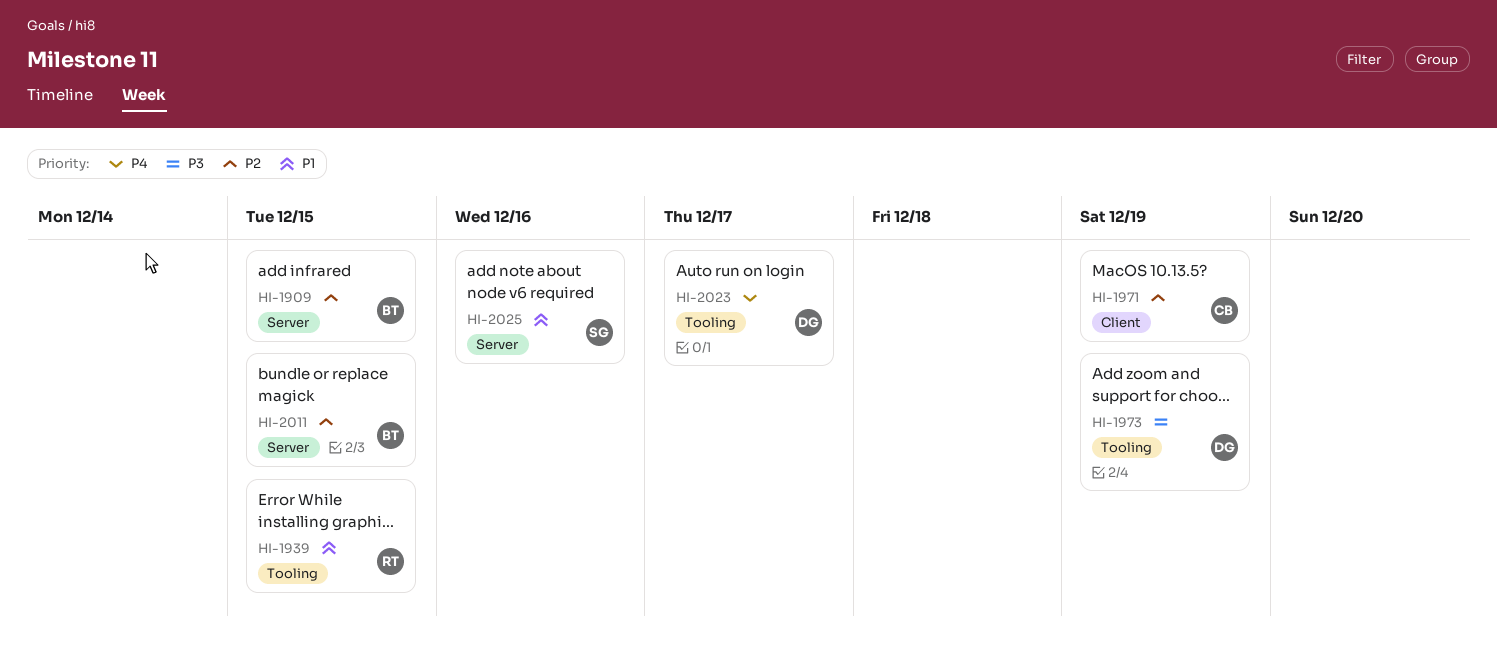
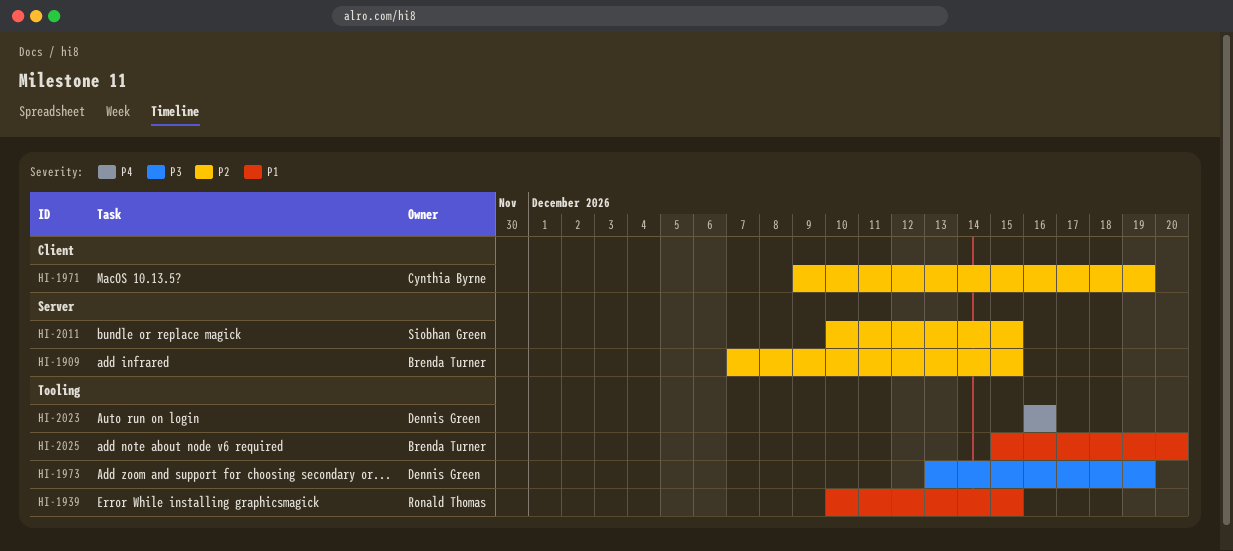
HI-2011, owner: Brenda Turner -> Siobhan Green
HI-2023, due: Dec 17 -> Dec 16
HI-2025, owner: Siobhan Green -> Brenda Turner
HI-2025, label: Server -> Tooling
HI-2025, due: Dec 16 -> Dec 20

